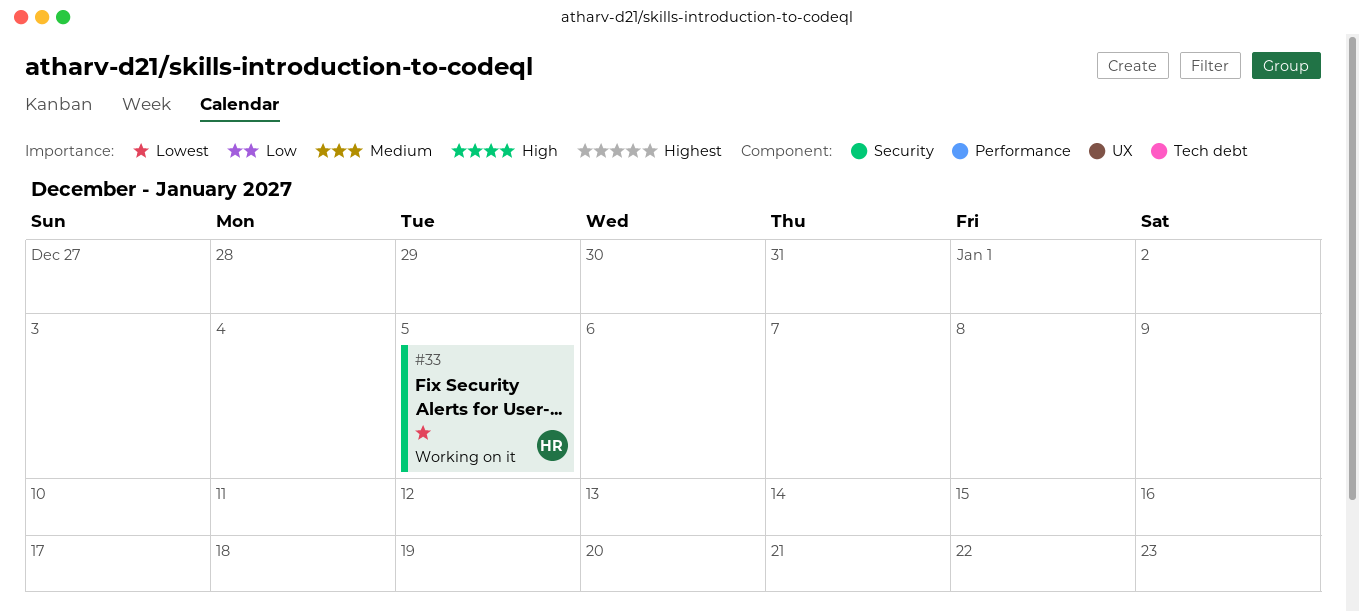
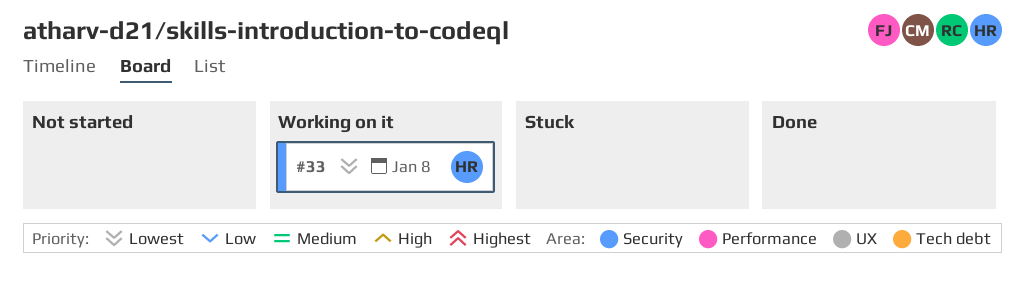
#33, due: Jan 5 -> Jan 8

